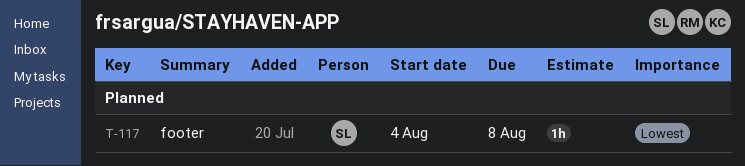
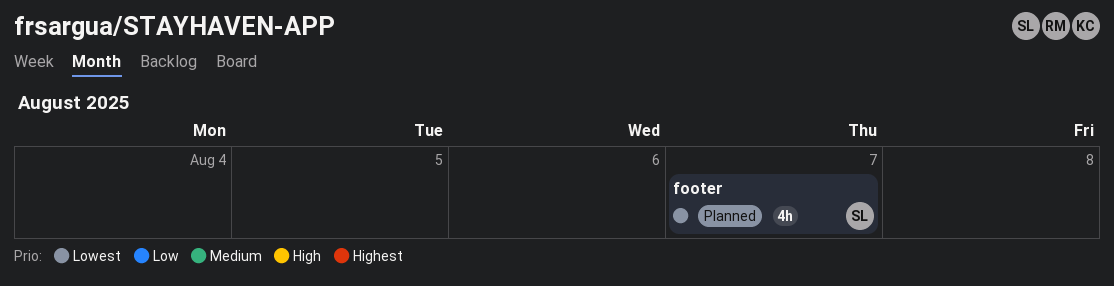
footer, estimate: 1h -> 4h
footer, due: Aug 8 -> Aug 7

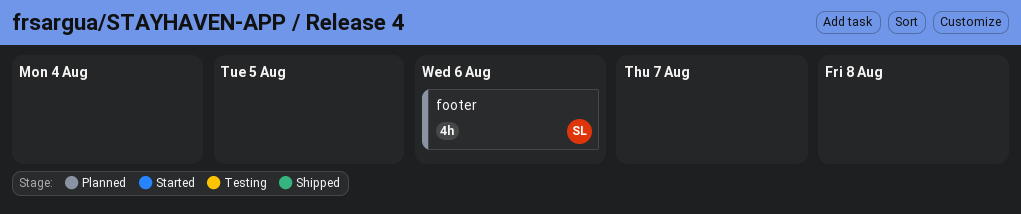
footer, due: Aug 7 -> Aug 6

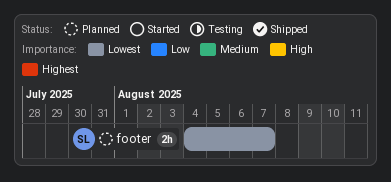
footer, estimate: 4h -> 2h
footer, due: Aug 6 -> Aug 7

